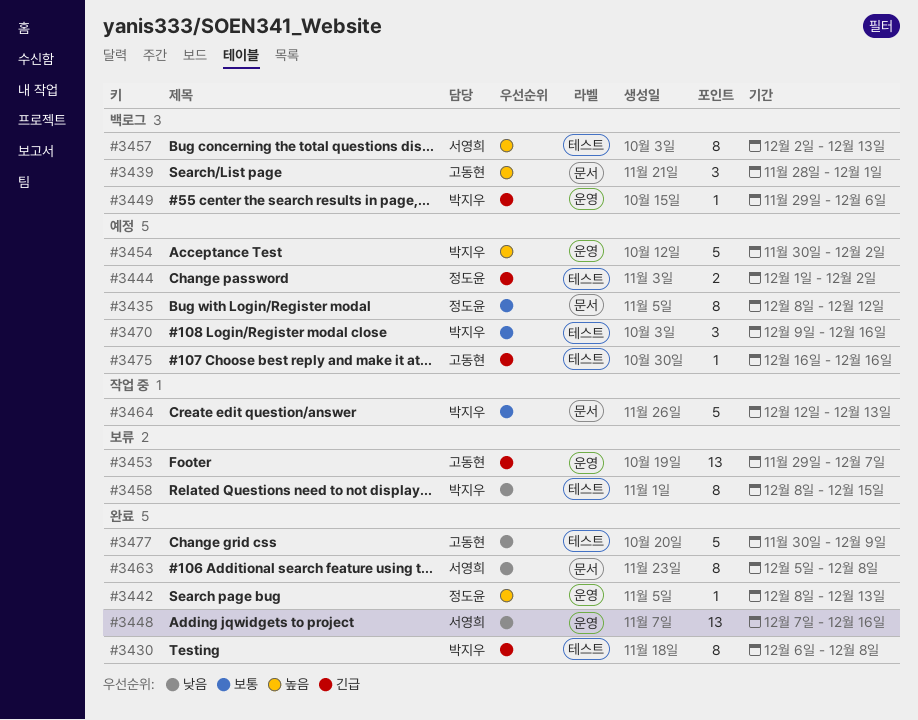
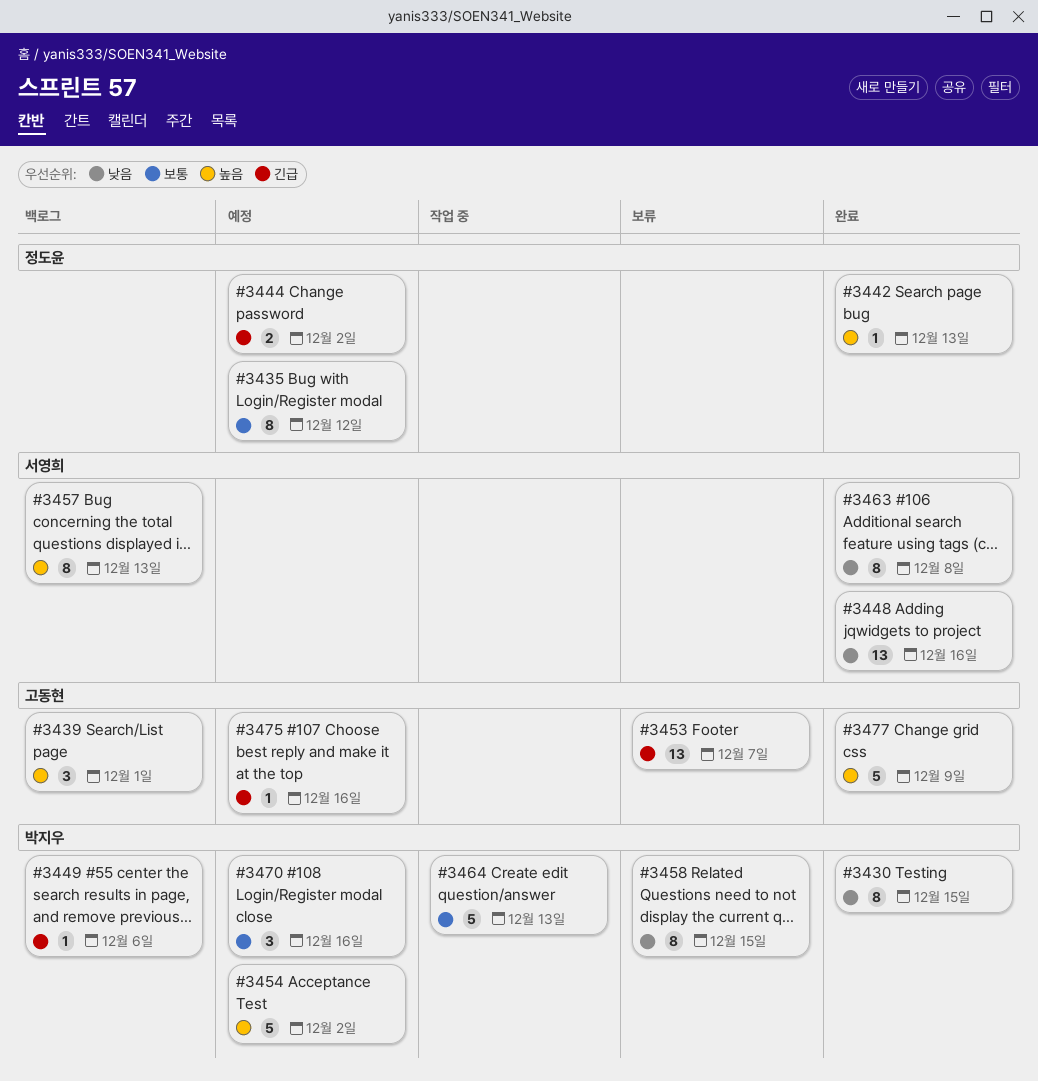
#3430, priority: 긴급 -> 낮음
#3430, due: Dec 8 -> Dec 15
#3477, priority: 낮음 -> 높음

